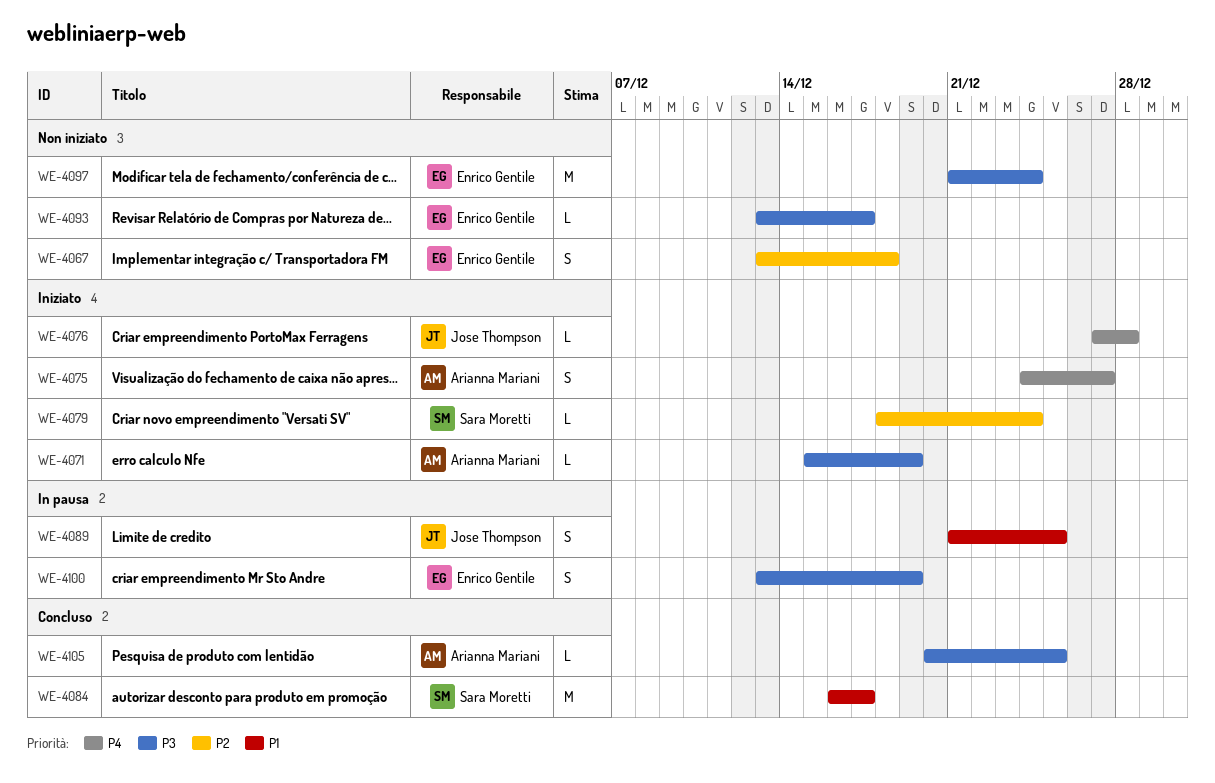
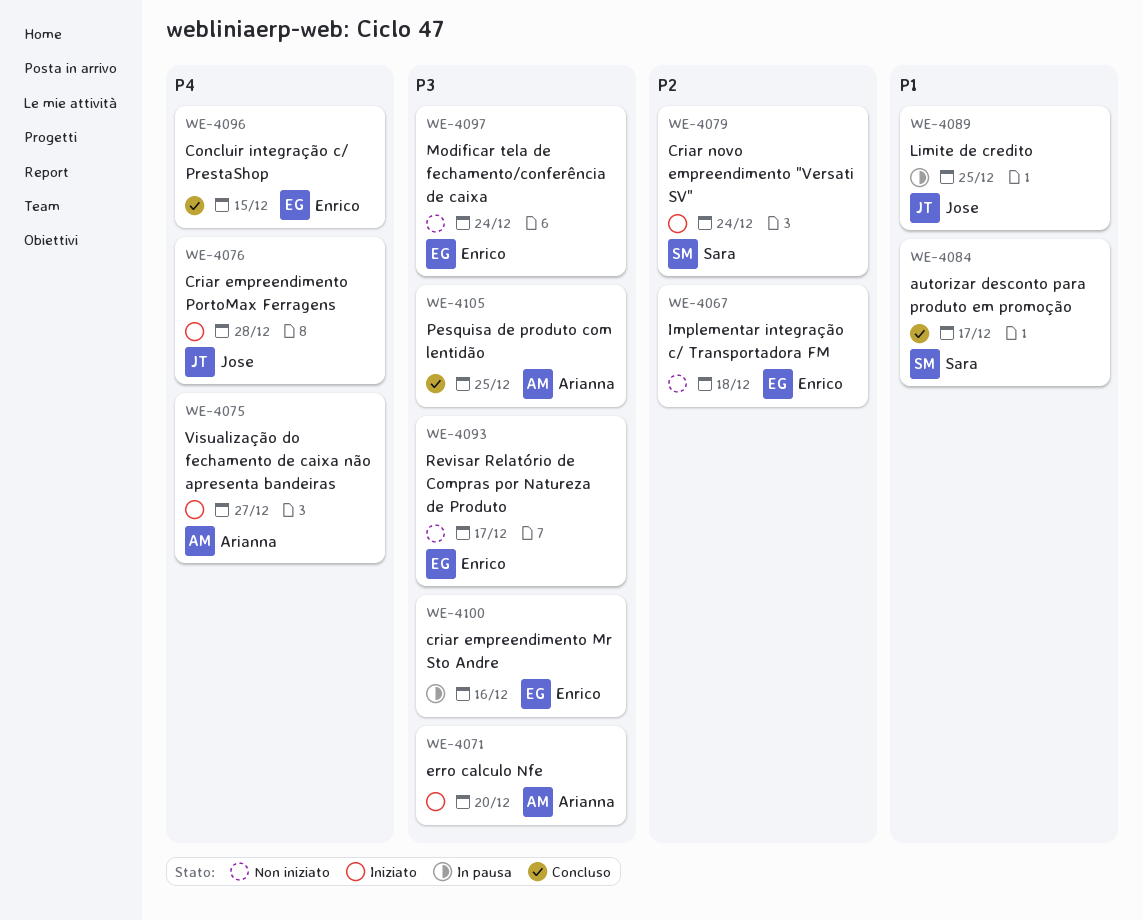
WE-4071, due: Dec 19 -> Dec 20
WE-4096: none -> present
WE-4100, due: Dec 19 -> Dec 16

